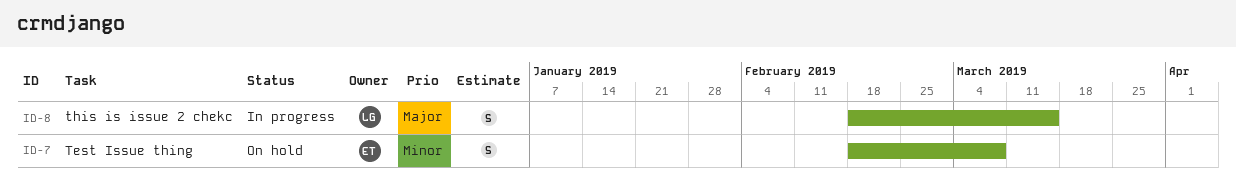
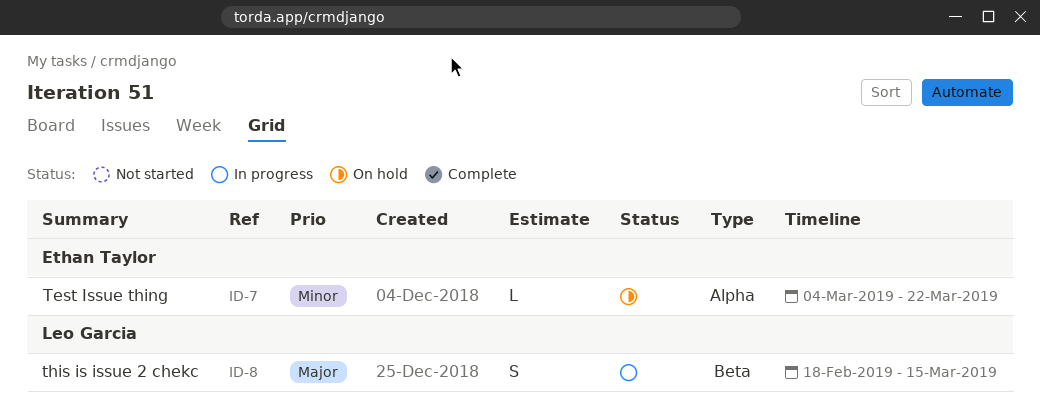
ID-7, estimate: S -> L
ID-7, start: Feb 18 -> Mar 4
ID-7, due: Mar 8 -> Mar 22

